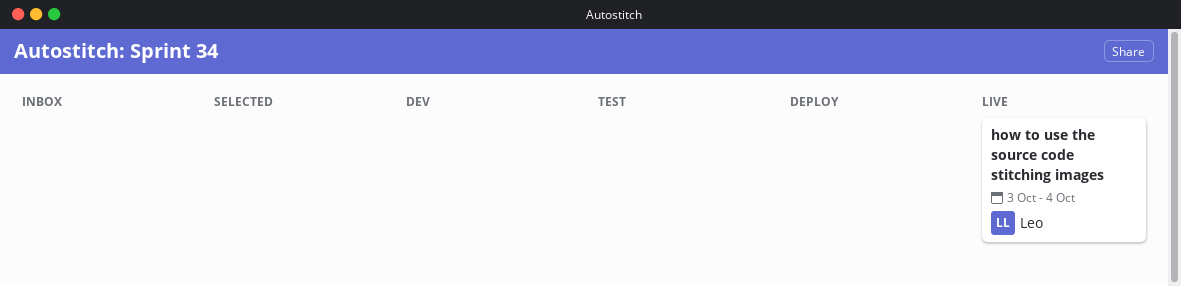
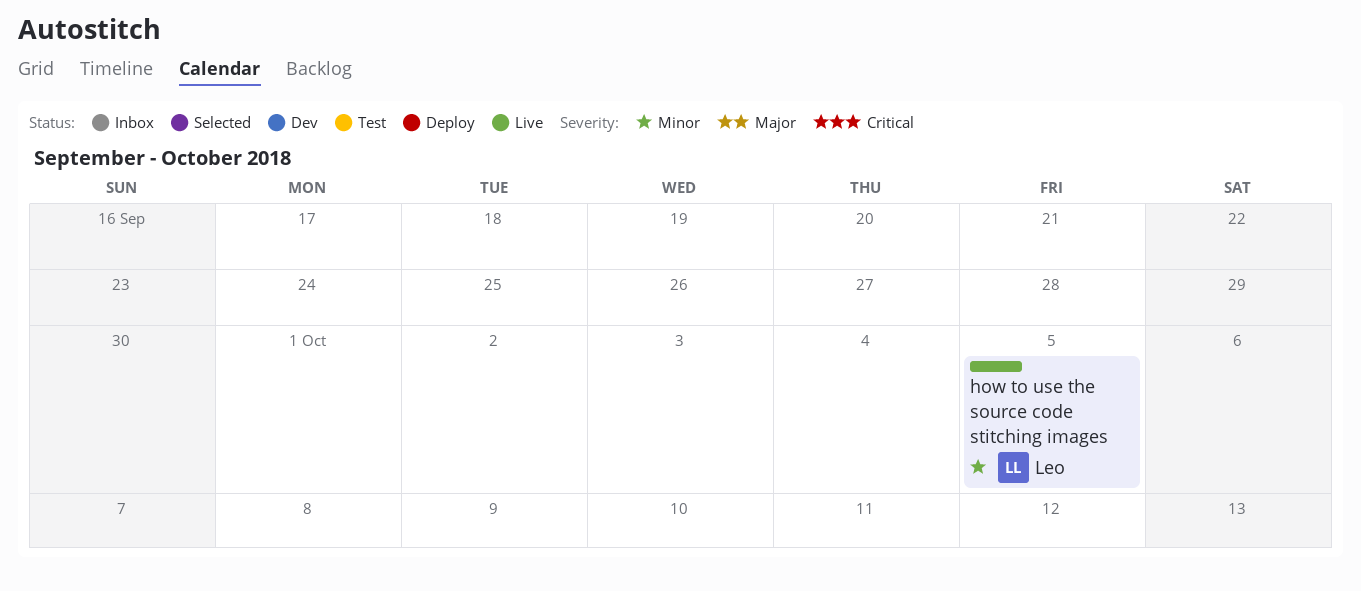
how to use the source code stitching images, due: Oct 4 -> Oct 5

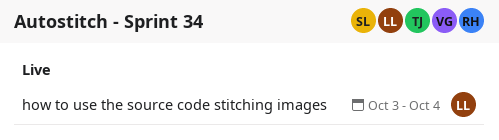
how to use the source code stitching images, due: Oct 5 -> Oct 4

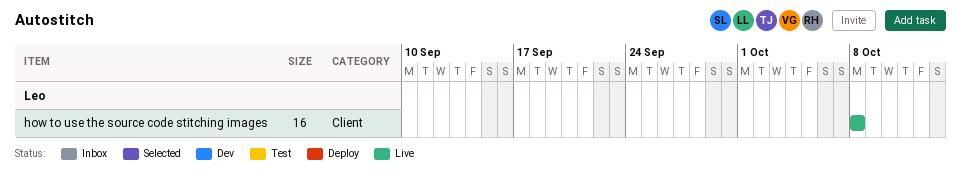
how to use the source code stitching images, start: Oct 3 -> Oct 8
how to use the source code stitching images, due: Oct 4 -> Oct 8

